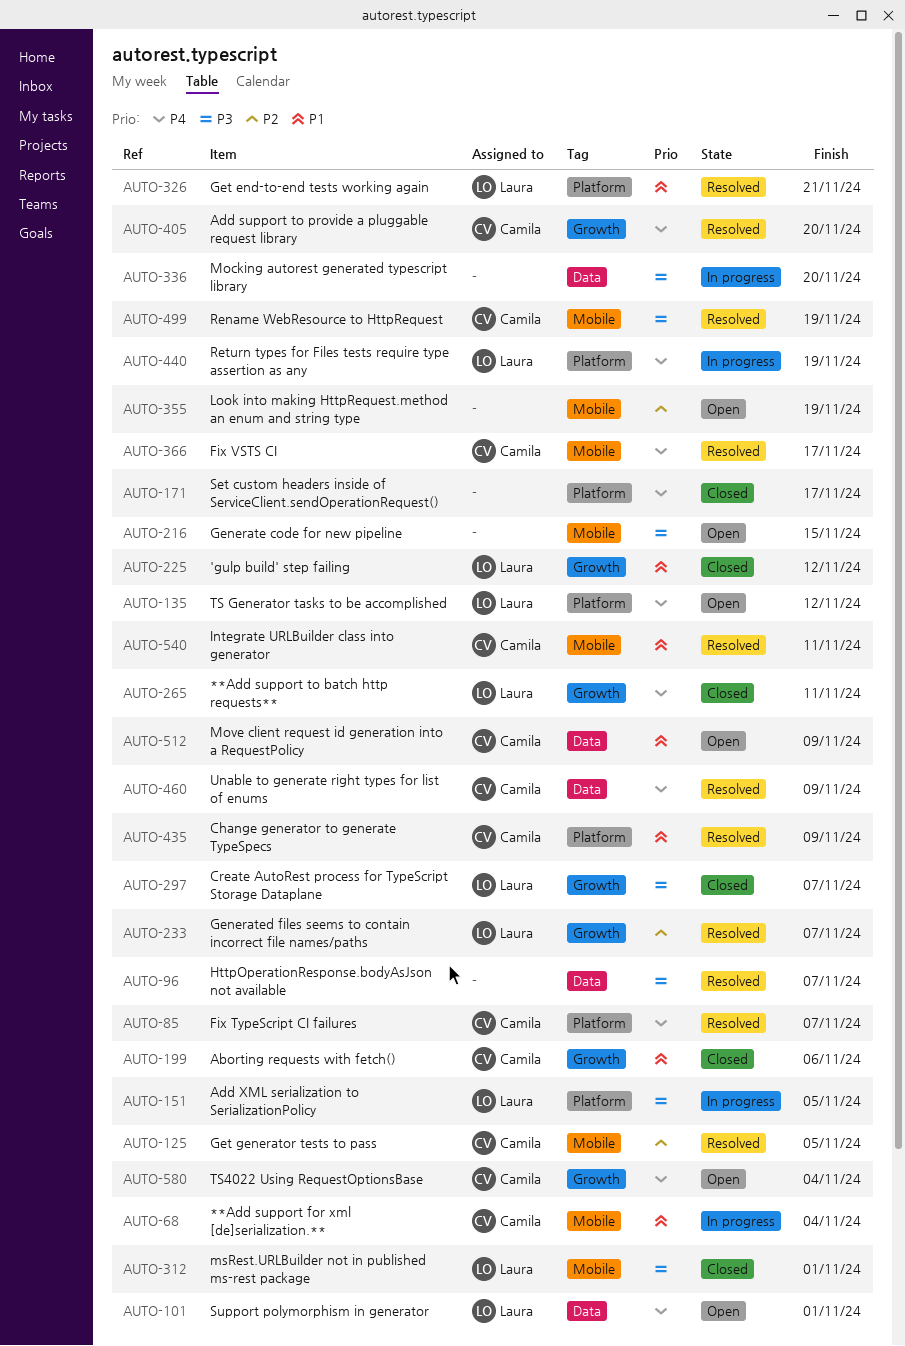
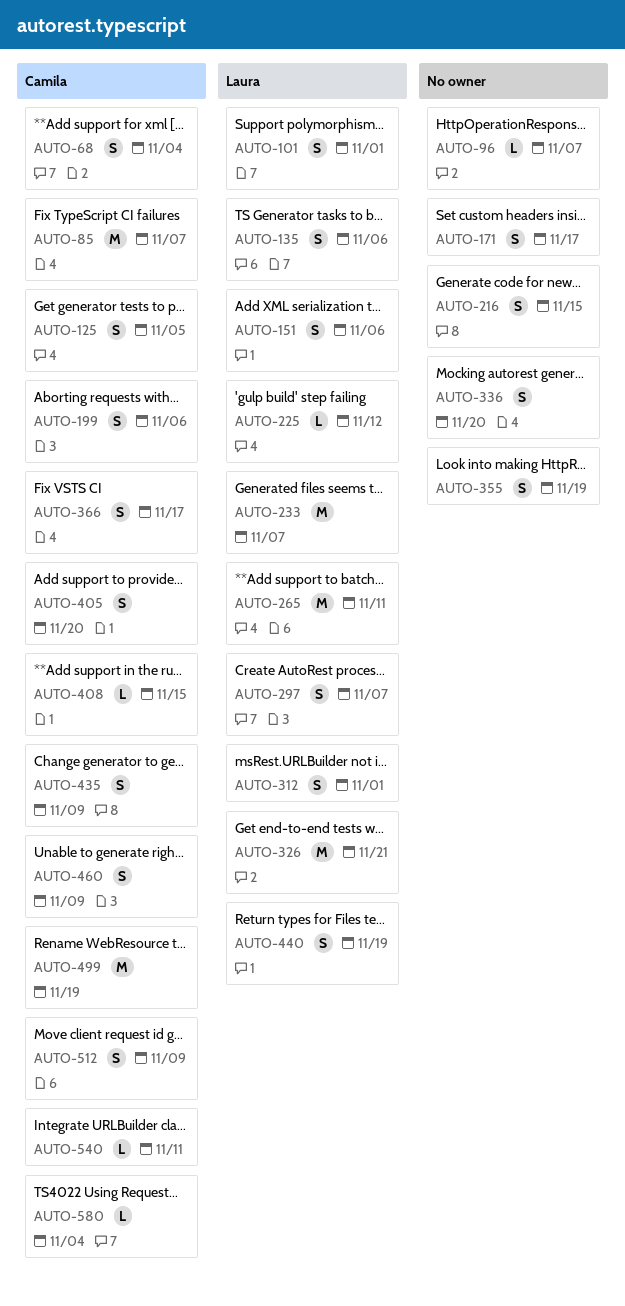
AUTO-135, due: Nov 12 -> Nov 6
AUTO-151, due: Nov 5 -> Nov 6
AUTO-408: none -> present

